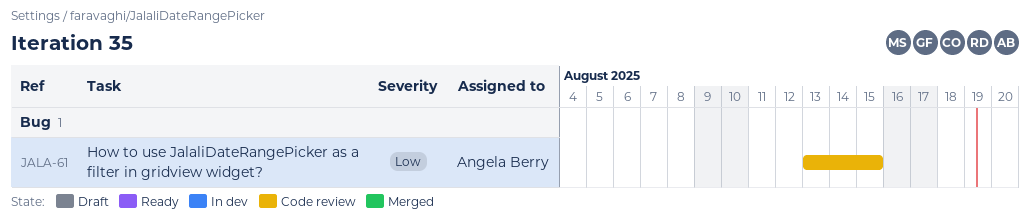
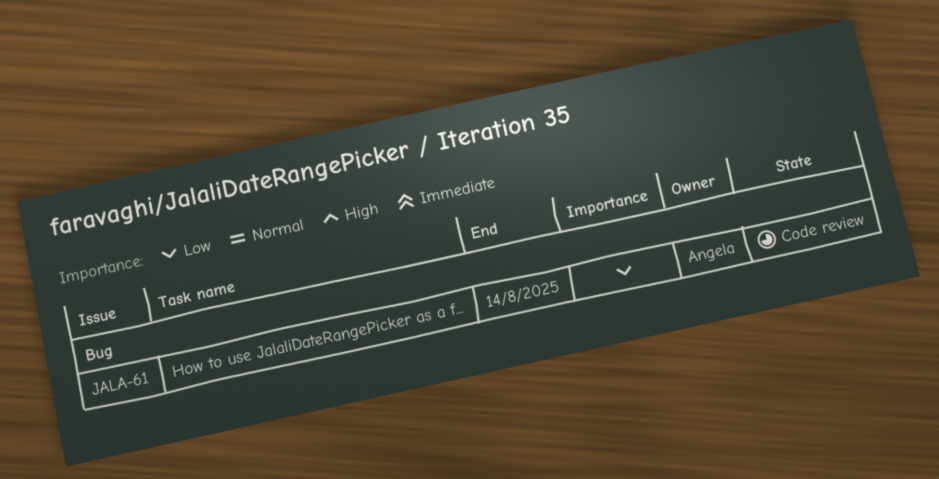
JALA-61, due: Aug 15 -> Aug 14

